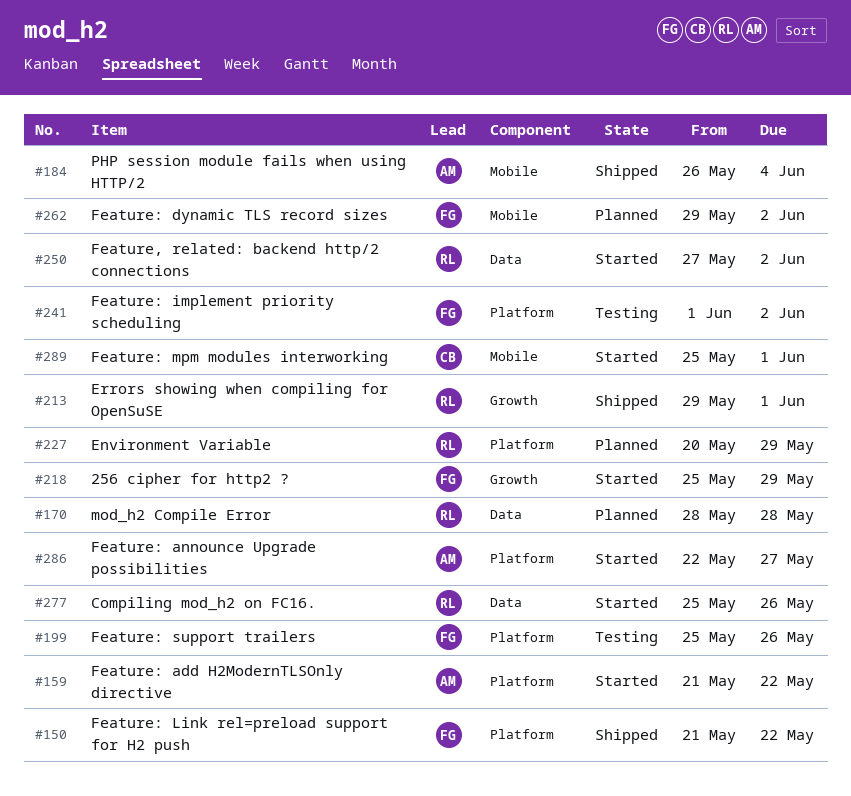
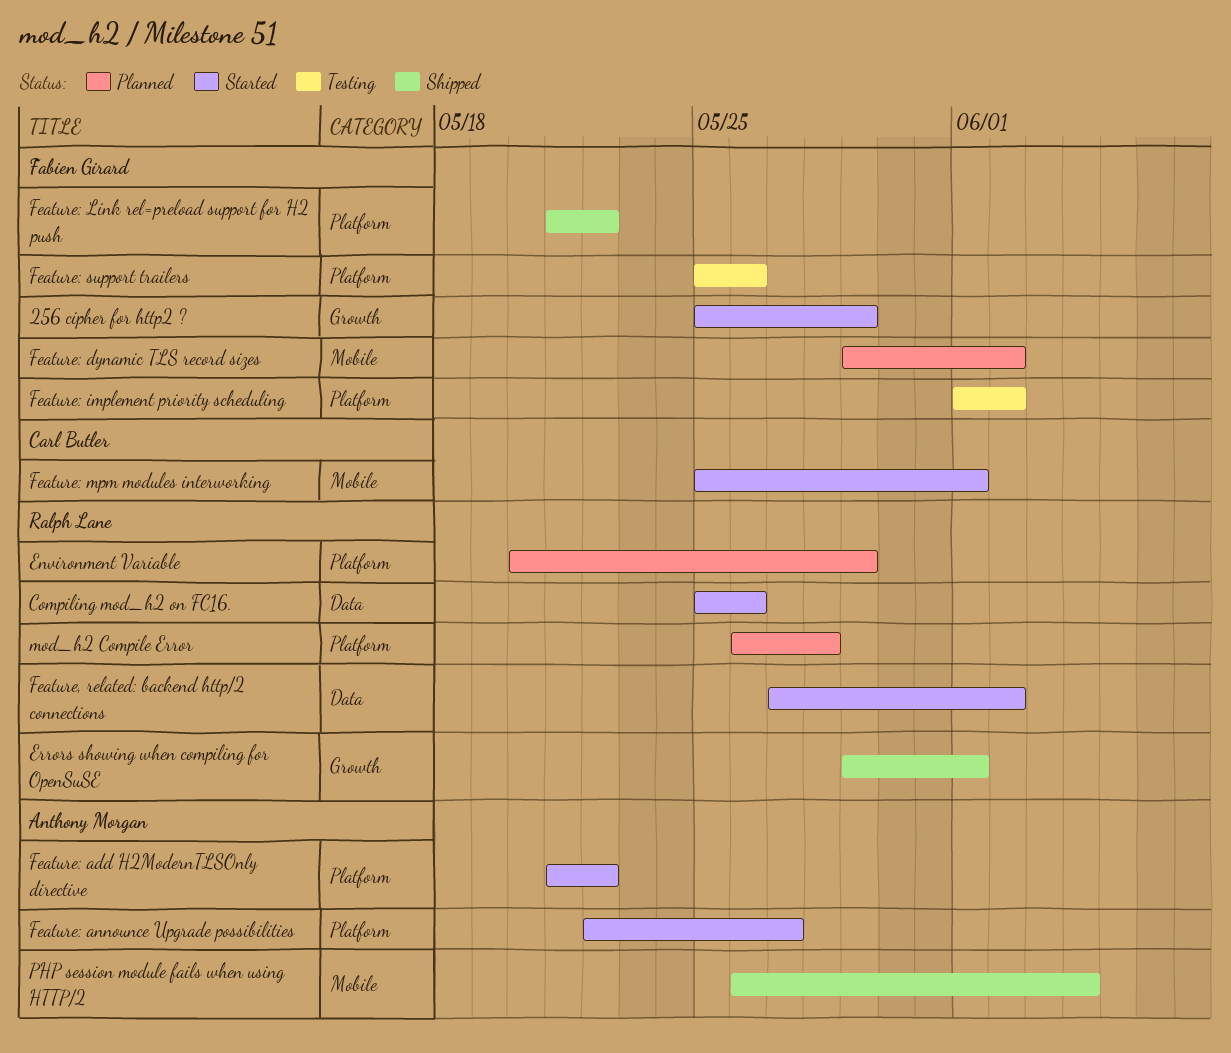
mod_h2 Compile Error, label: Data -> Platform
mod_h2 Compile Error, start: May 28 -> May 26

